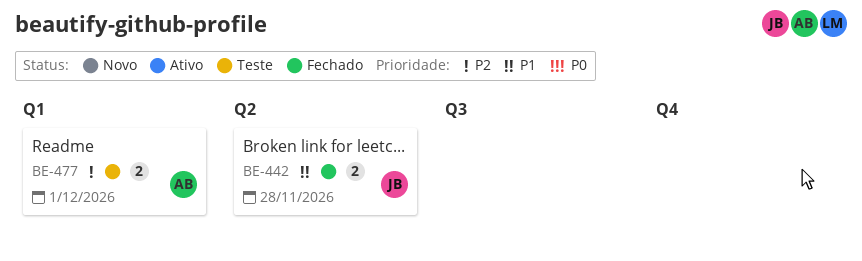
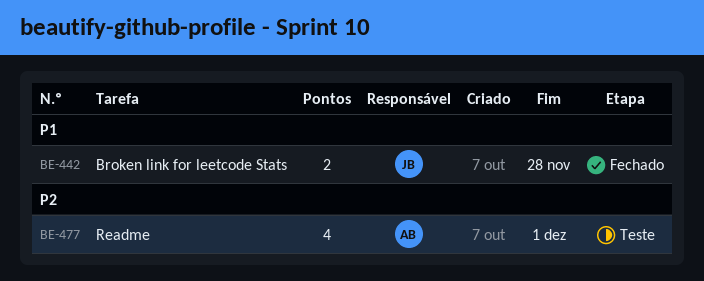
BE-477, estimate: 2 -> 4

